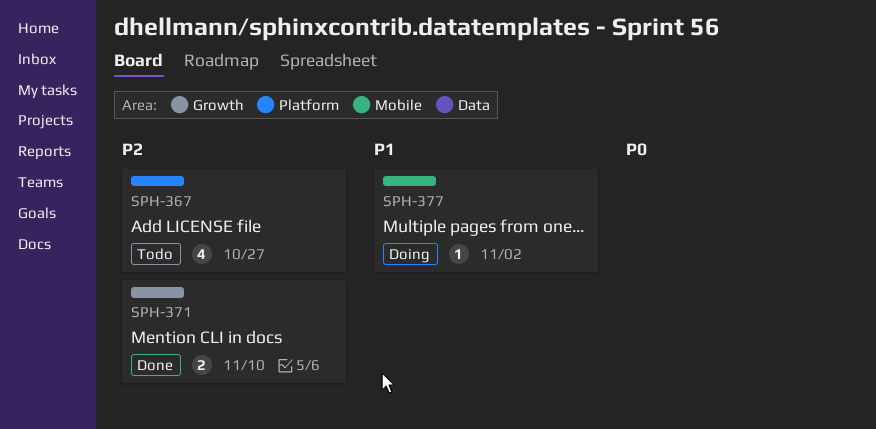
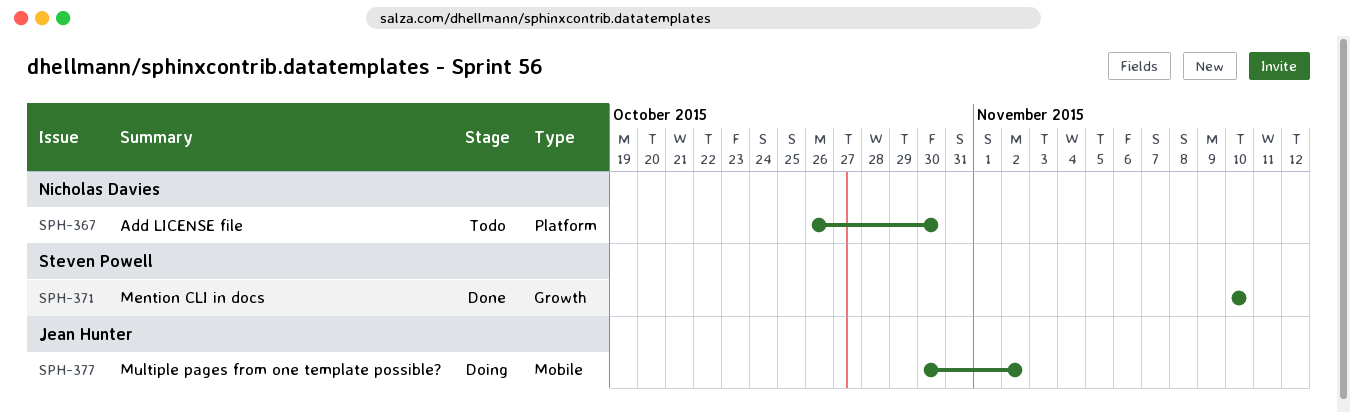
SPH-367, due: Oct 27 -> Oct 30

